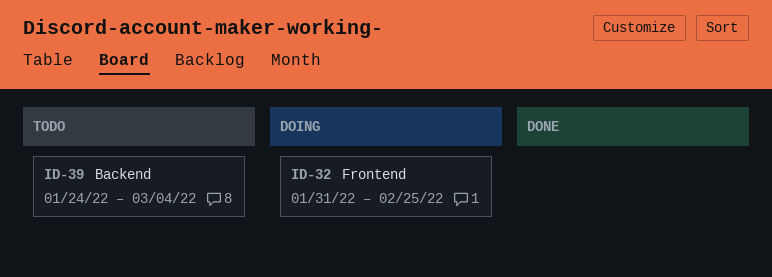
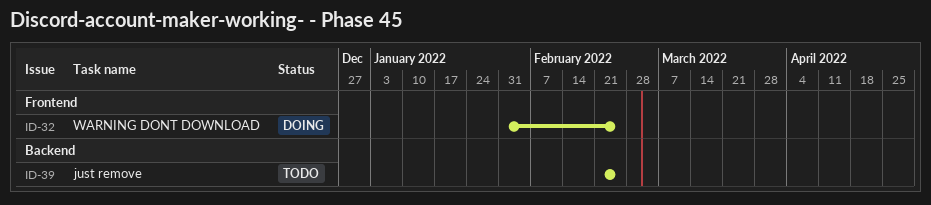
ID-39, start: Jan 24 -> Feb 21
ID-39, due: Mar 4 -> Feb 25

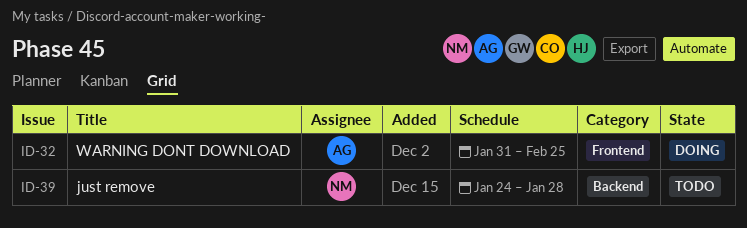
ID-39, start: Feb 21 -> Jan 24
ID-39, due: Feb 25 -> Jan 28

